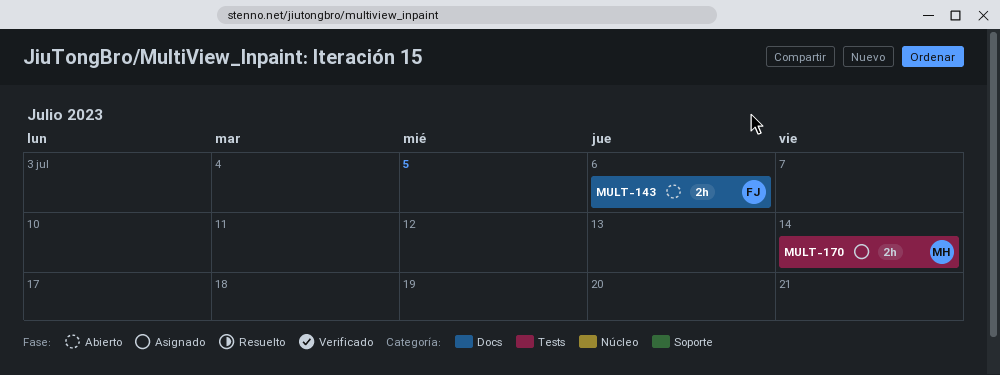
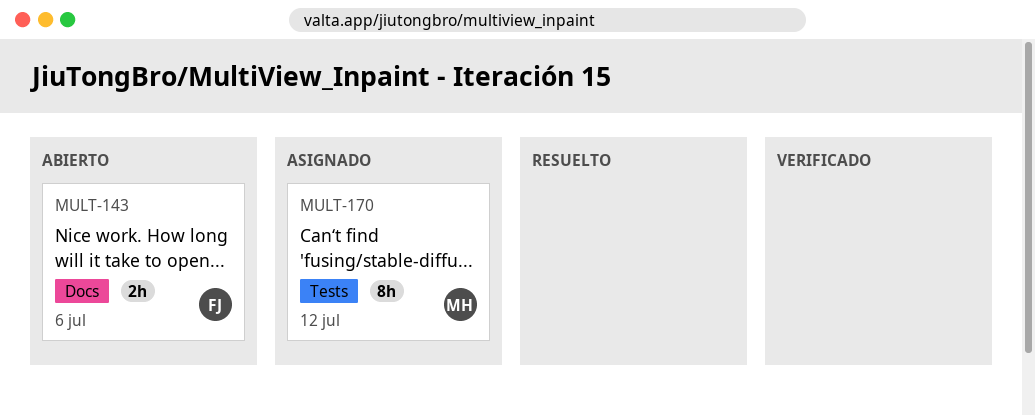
MULT-170, estimate: 2h -> 8h
MULT-170, due: Jul 14 -> Jul 12

